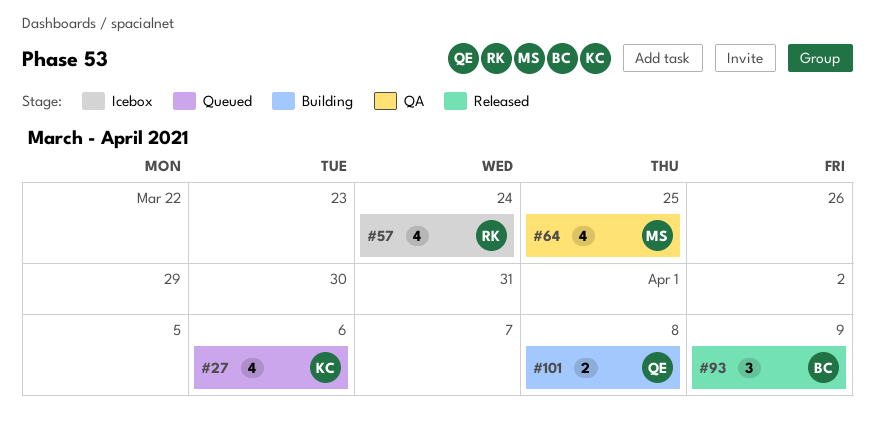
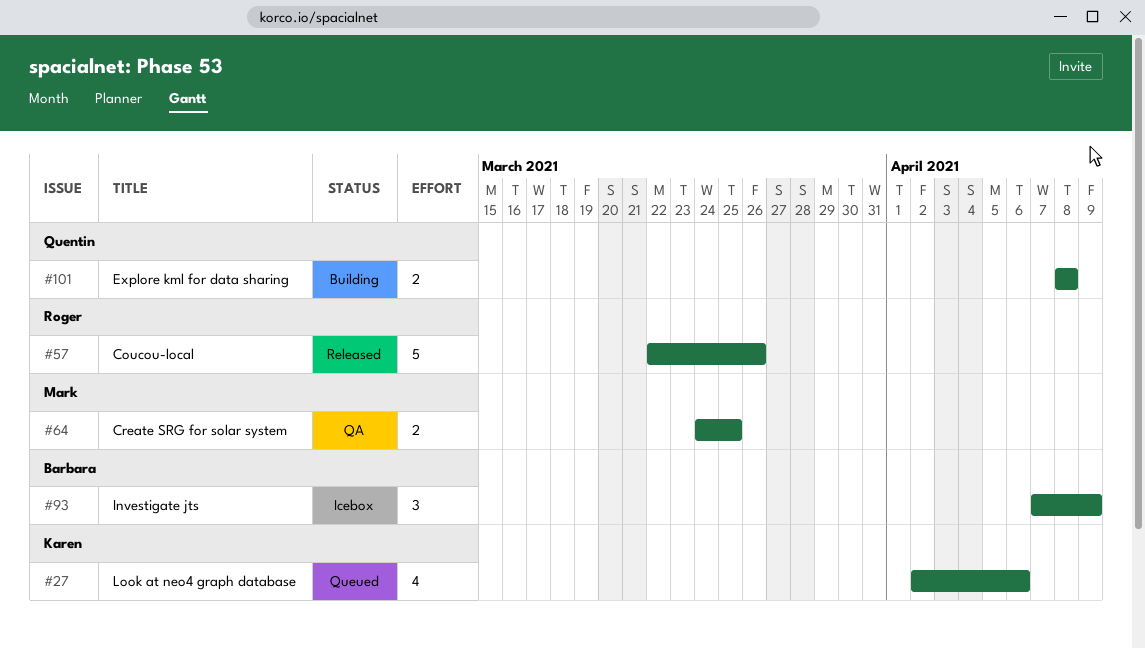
#57, status: Icebox -> Released
#57, estimate: 4 -> 5
#57, due: Mar 24 -> Mar 26
#64, estimate: 4 -> 2
#93, status: Released -> Icebox

